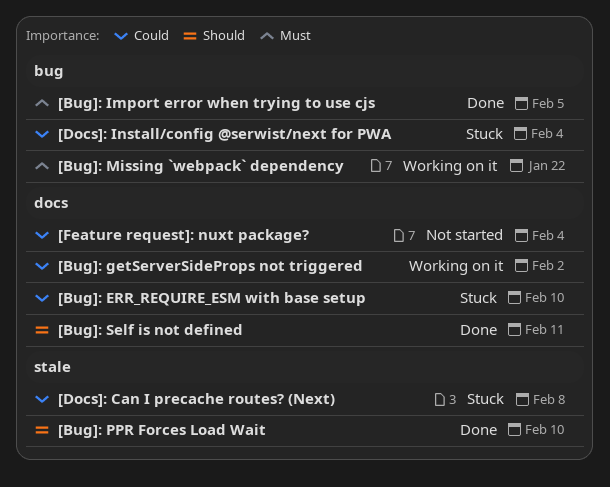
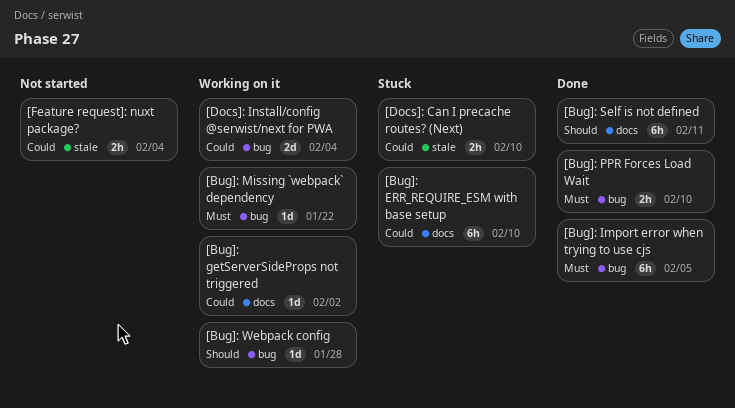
[Bug]: PPR Forces Load Wait, priority: Should -> Must
[Bug]: PPR Forces Load Wait, label: stale -> bug
[Bug]: Webpack config: none -> present
[Docs]: Can I precache routes? (Next), due: Feb 8 -> Feb 10
[Docs]: Install/config @serwist/next for PWA, status: Stuck -> Working on it
[Feature request]: nuxt package?, label: docs -> stale

